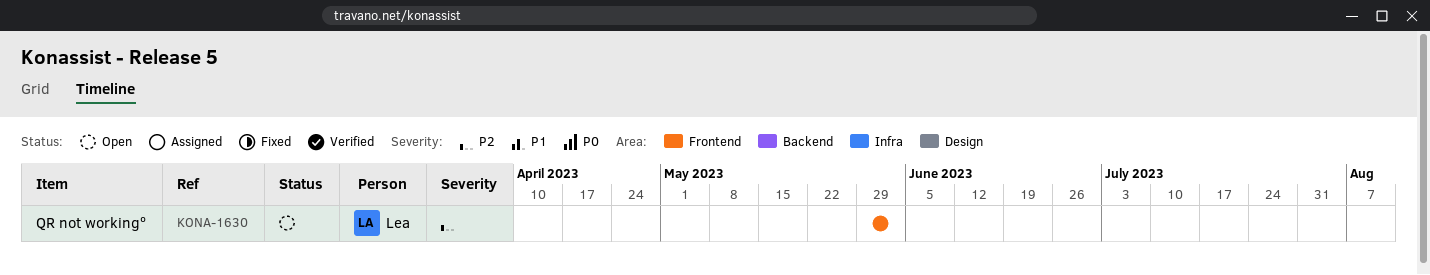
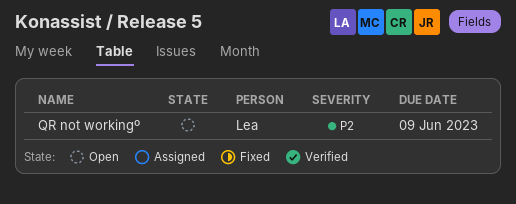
QR not workingº, due: Jun 2 -> Jun 9

